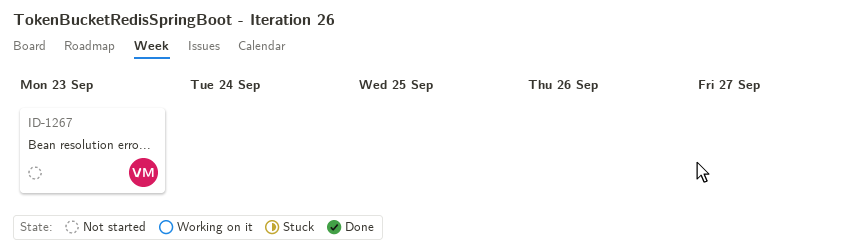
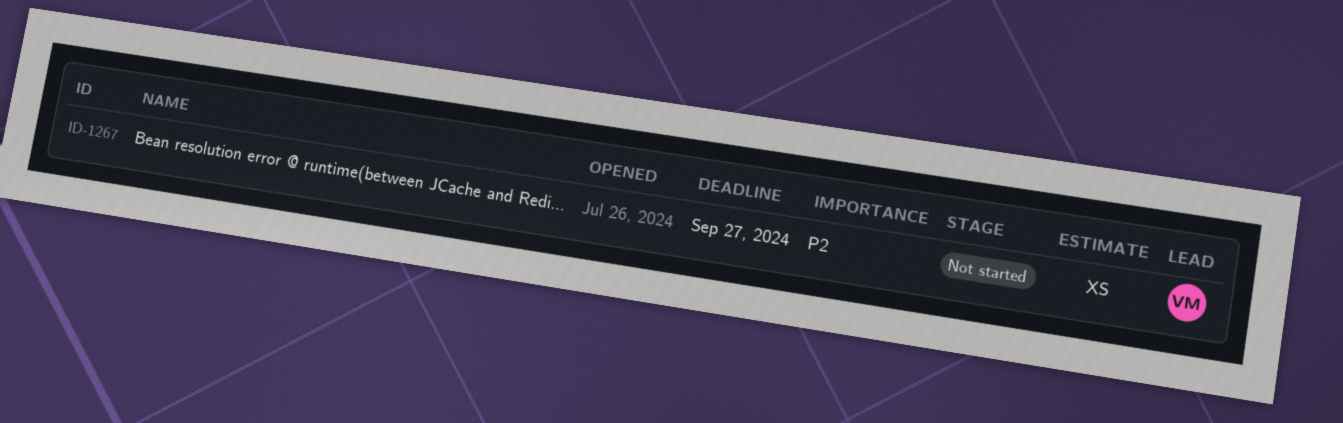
ID-1267, due: Sep 23 -> Sep 27

